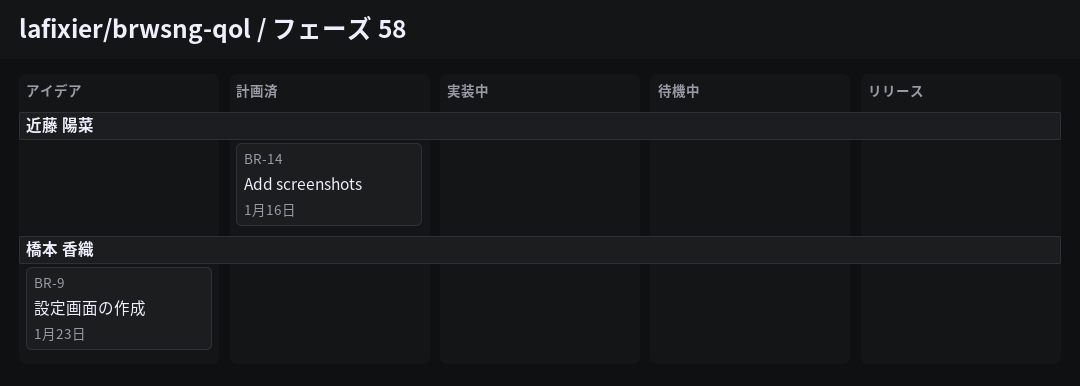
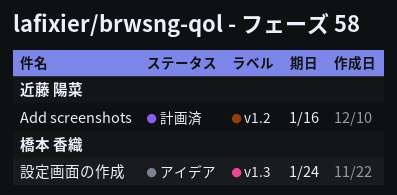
設定画面の作成, due: Jan 23 -> Jan 24

